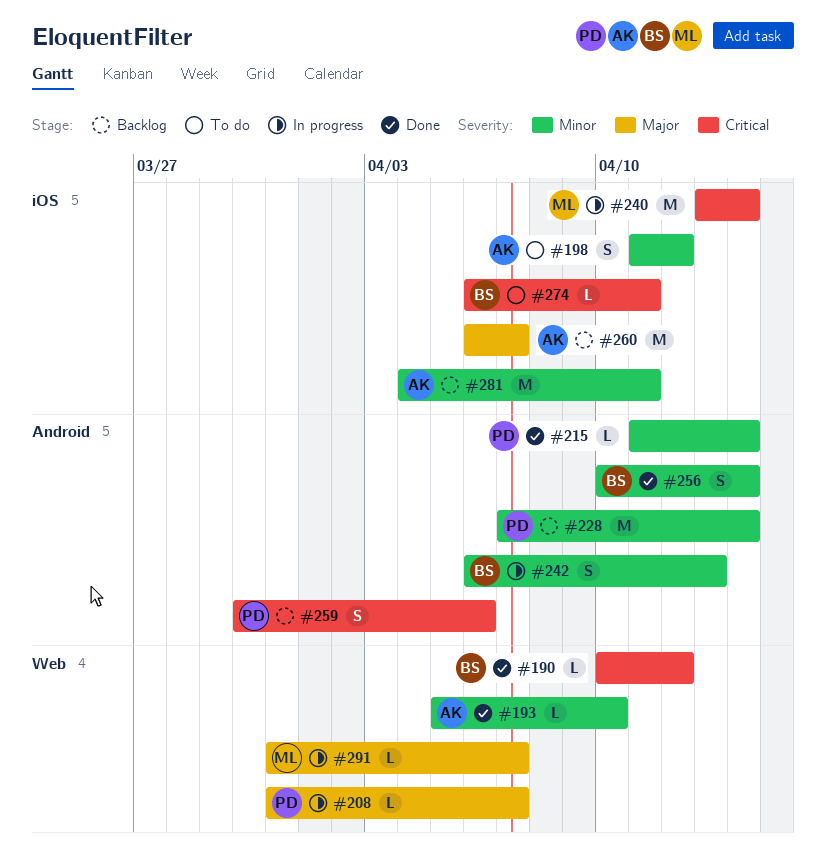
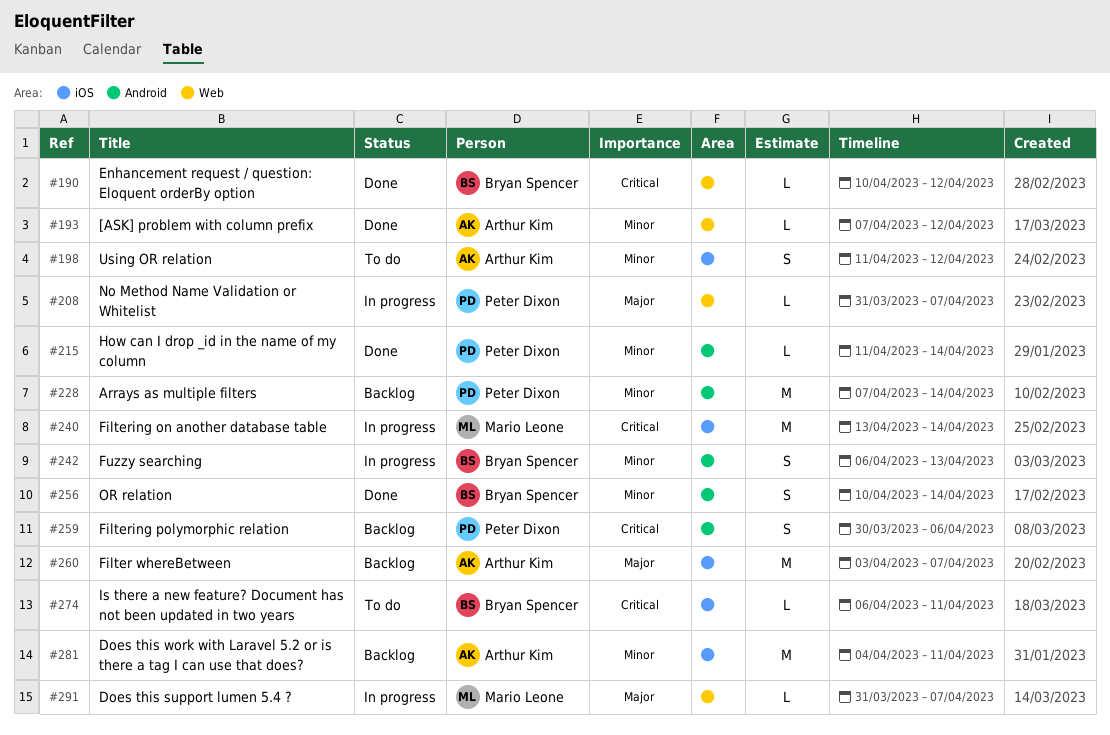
#193, start: Apr 5 -> Apr 7
#193, due: Apr 10 -> Apr 12
#260, start: Apr 6 -> Apr 3

